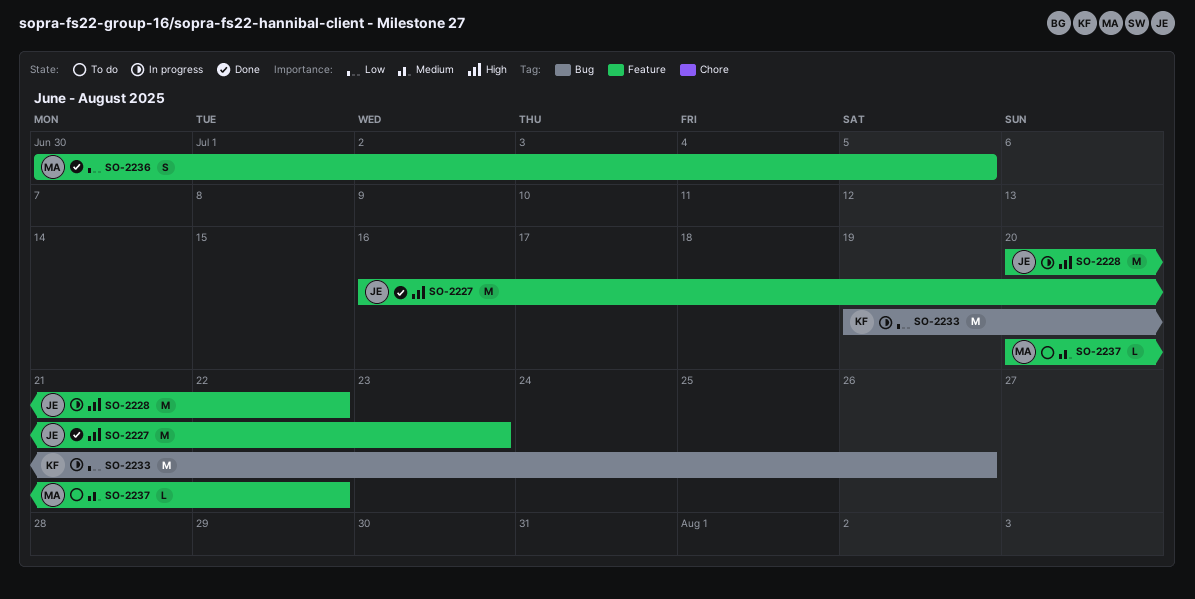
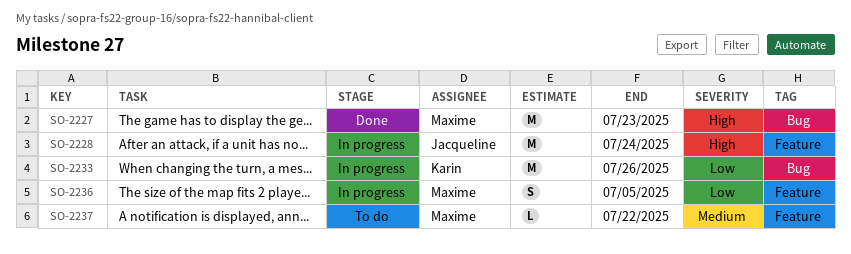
SO-2227, owner: Jacqueline -> Maxime
SO-2227, label: Feature -> Bug
SO-2228, due: Jul 22 -> Jul 24
SO-2236, status: Done -> In progress

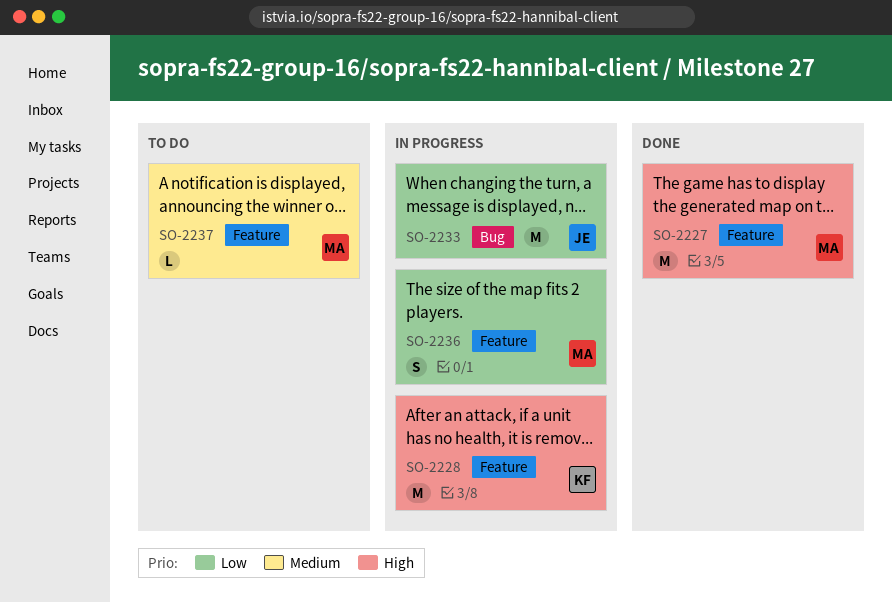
SO-2227, label: Bug -> Feature
SO-2228, owner: Jacqueline -> Karin
SO-2233, owner: Karin -> Jacqueline

